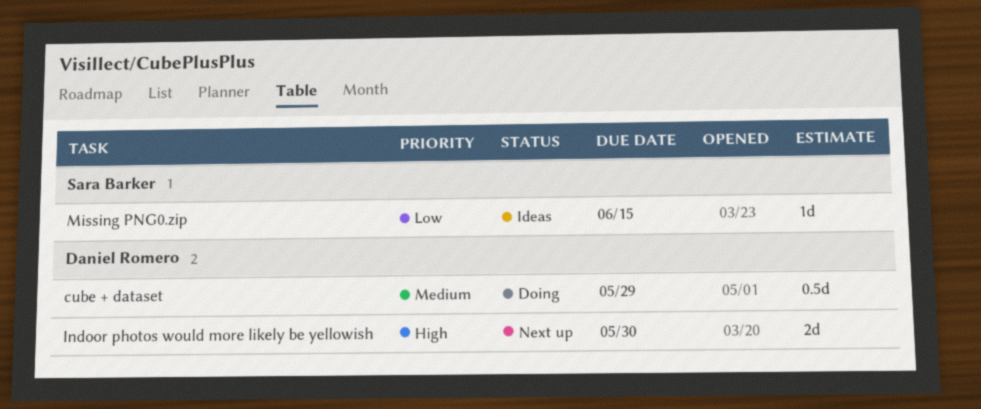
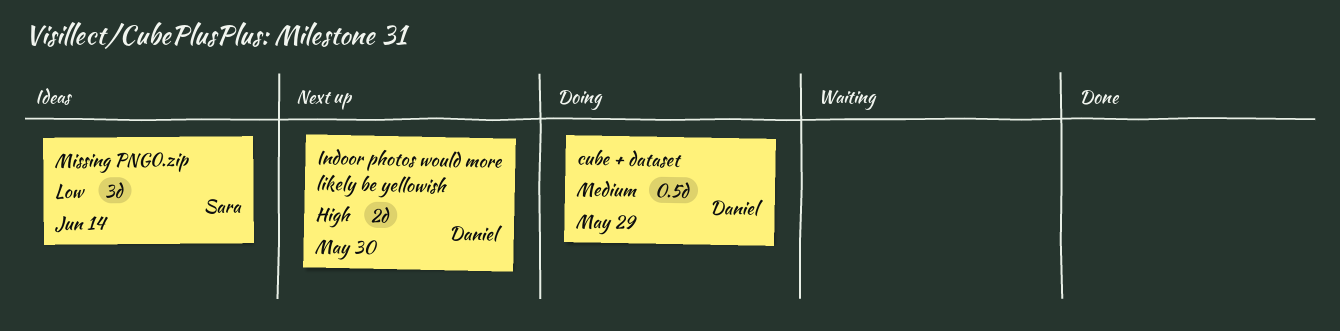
Missing PNG0.zip, estimate: 1d -> 3d
Missing PNG0.zip, due: Jun 15 -> Jun 14

